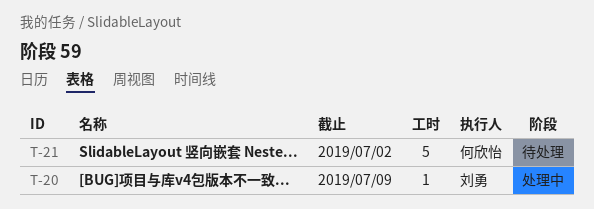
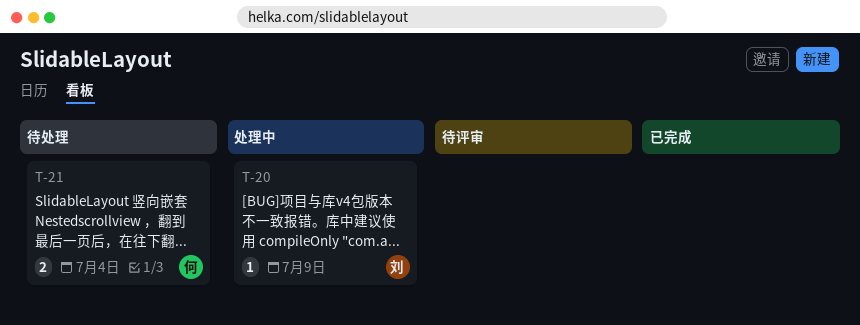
T-21, estimate: 5 -> 2
T-21, due: Jul 2 -> Jul 4

